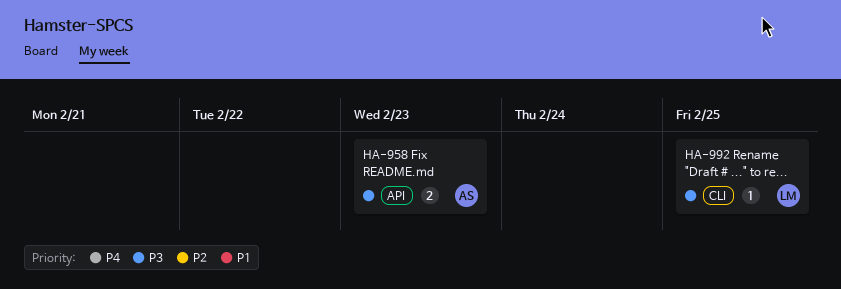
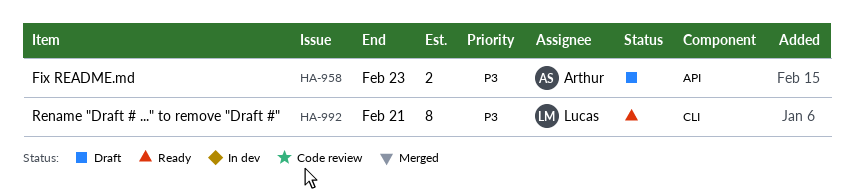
HA-992, estimate: 1 -> 8
HA-992, due: Feb 25 -> Feb 21

